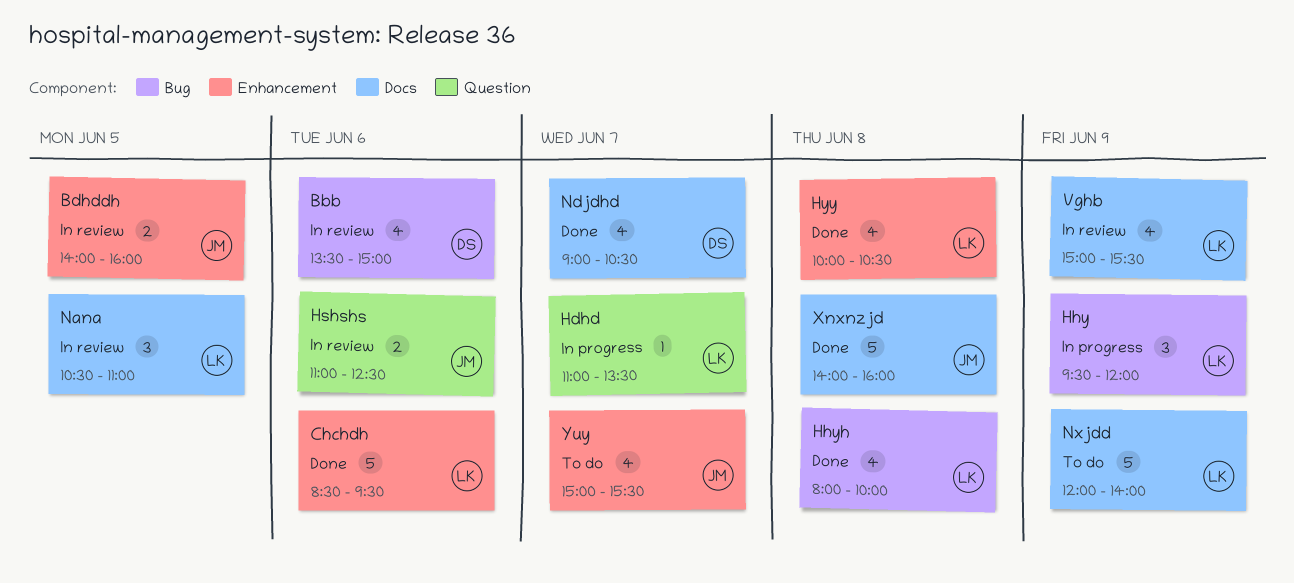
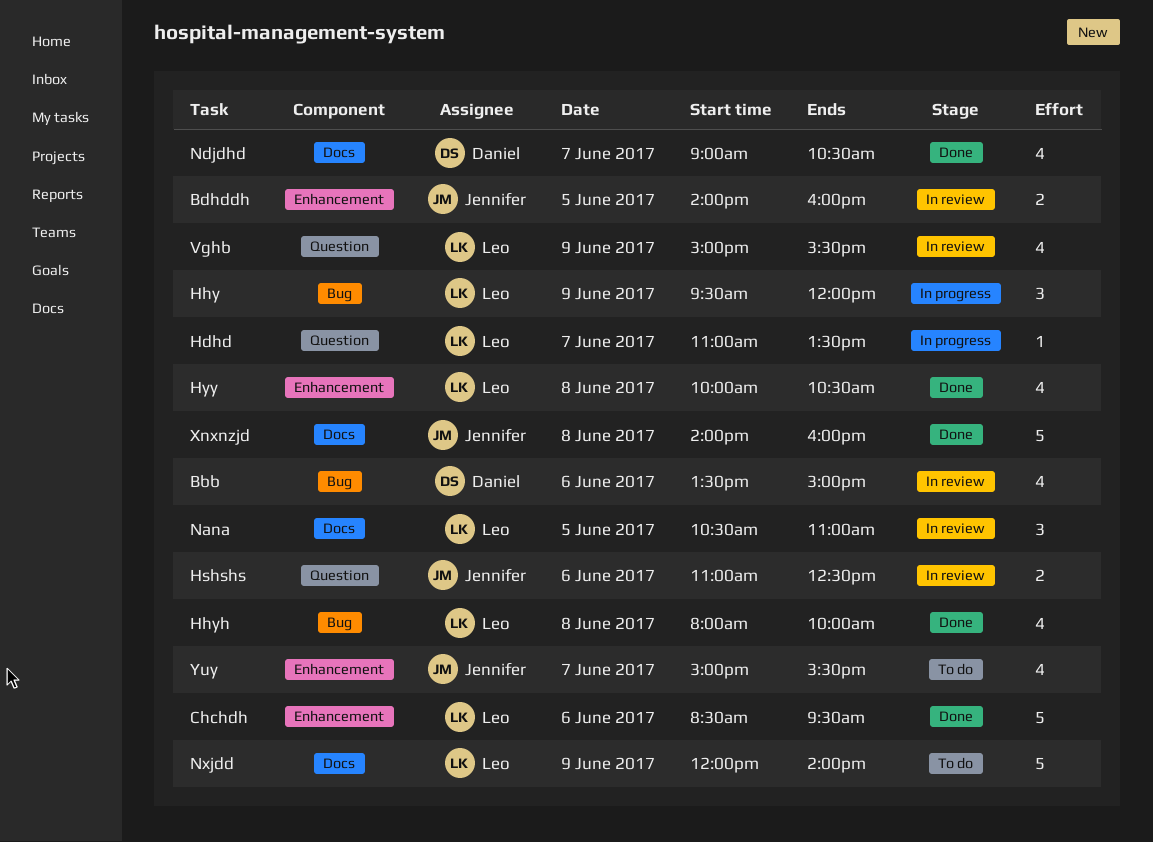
Vghb, label: Docs -> Question

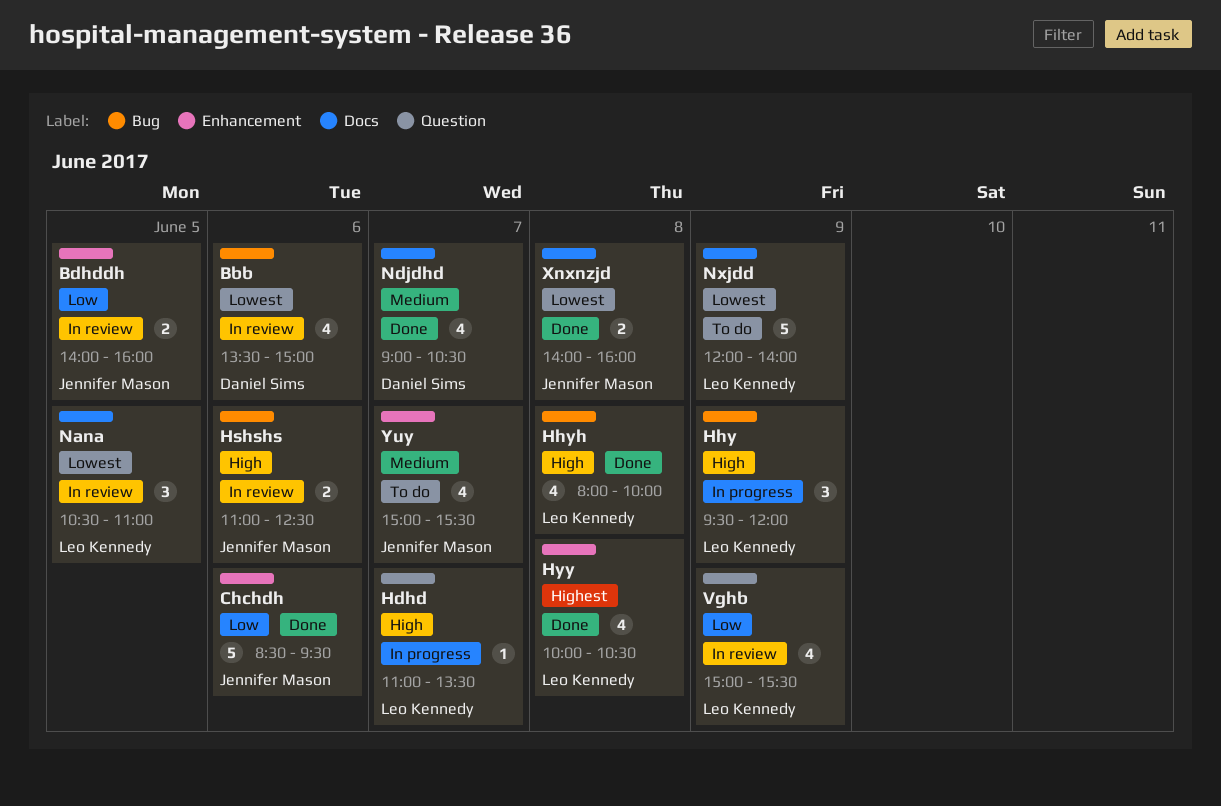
Chchdh, owner: Leo Kennedy -> Jennifer Mason
Hshshs, label: Question -> Bug
Xnxnzjd, estimate: 5 -> 2

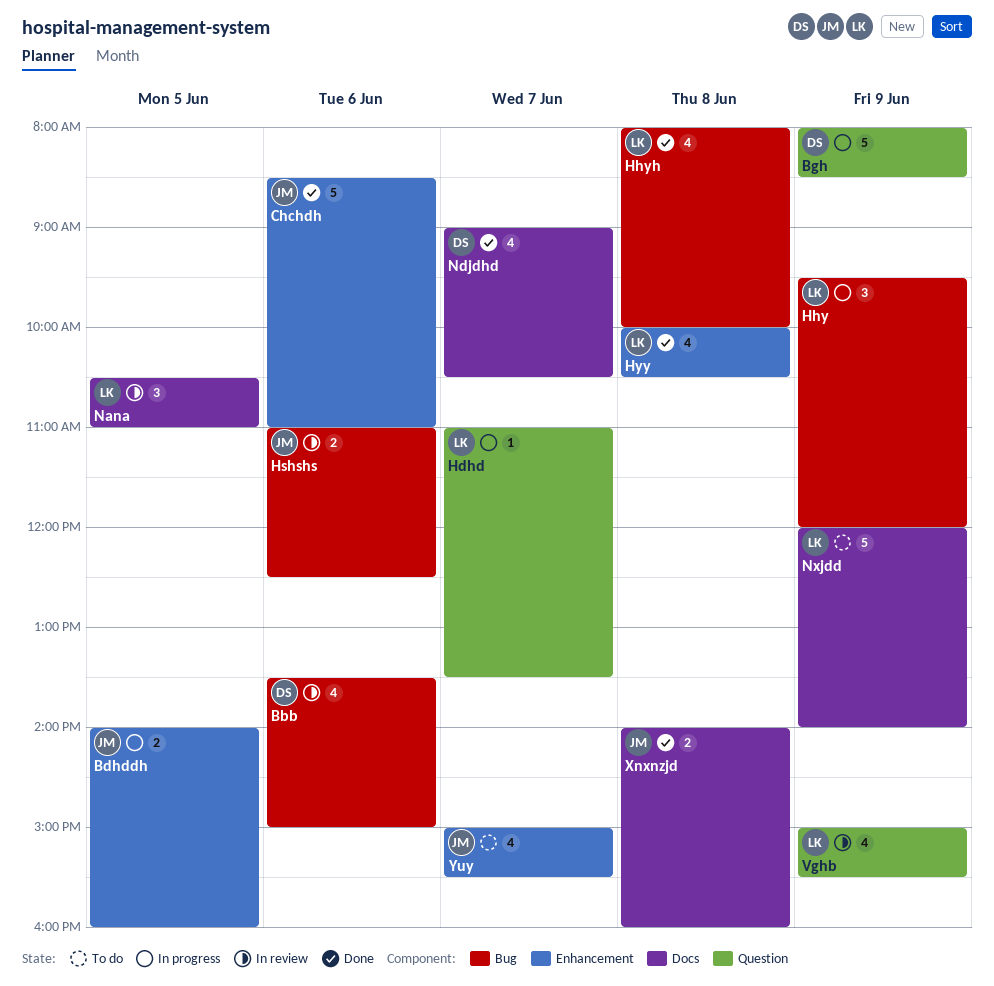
Bdhddh, status: In review -> In progress
Bgh: none -> present
Chchdh, ends: 09:30 -> 11:00

